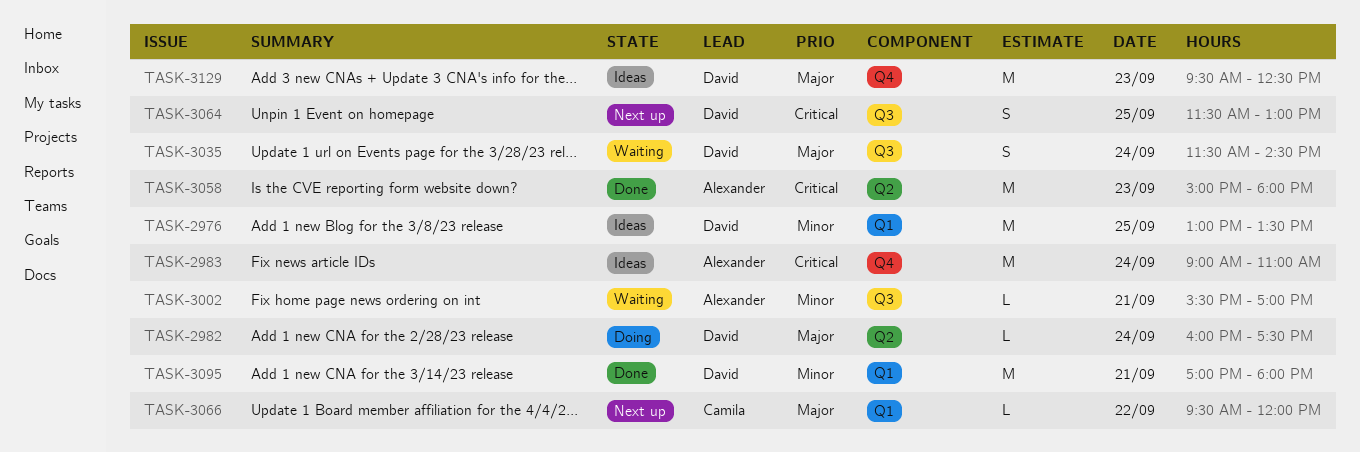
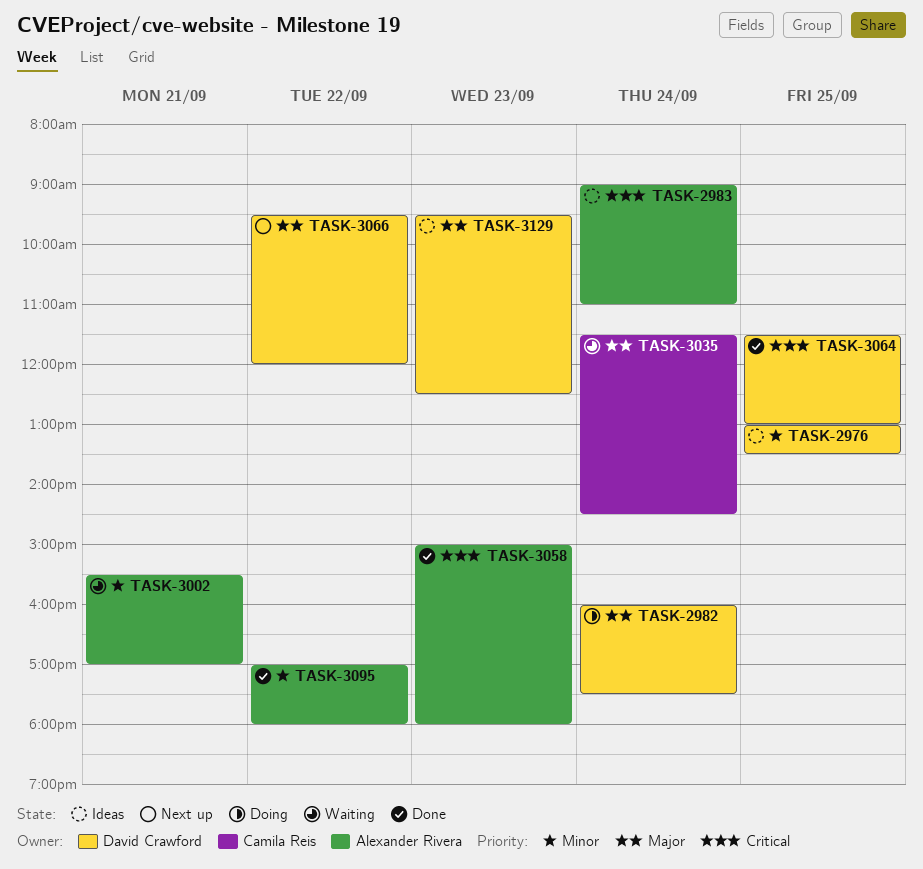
TASK-3035, owner: David Crawford -> Camila Reis
TASK-3064, status: Next up -> Done
TASK-3066, owner: Camila Reis -> David Crawford
TASK-3095, owner: David Crawford -> Alexander Rivera
TASK-3095, day: Sep 21 -> Sep 22

